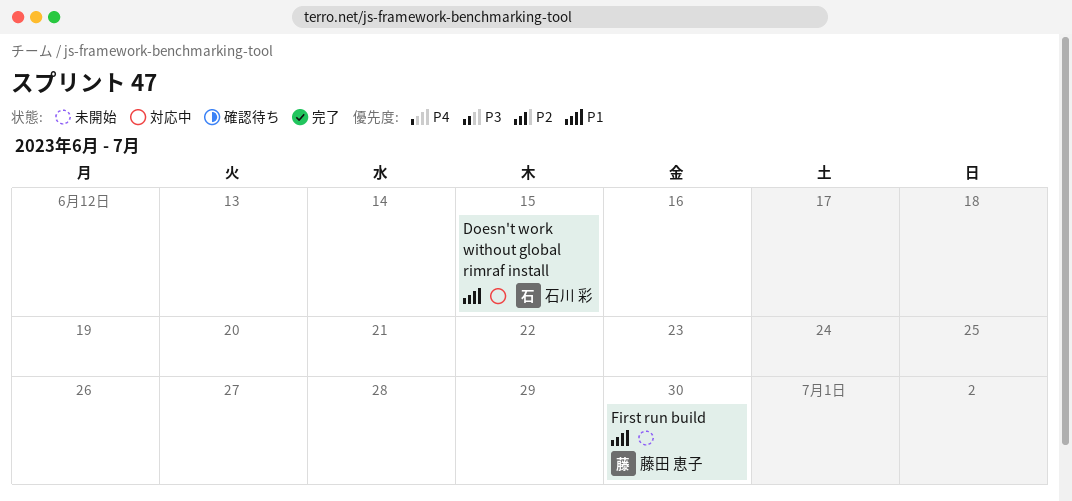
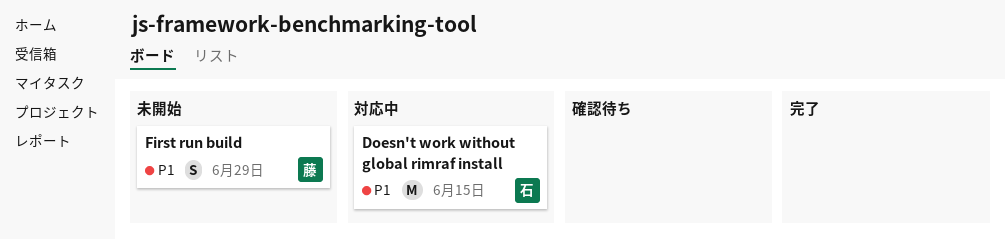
First run build, due: Jun 30 -> Jun 29

